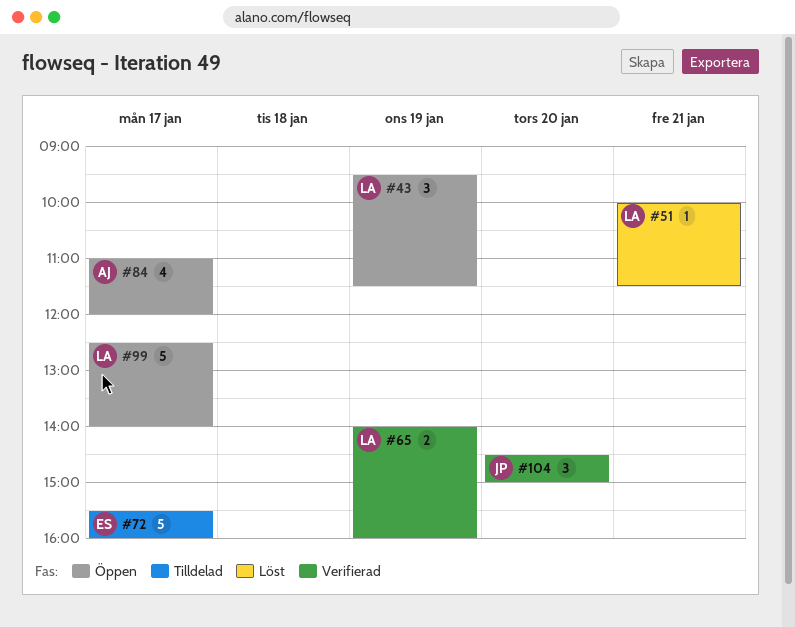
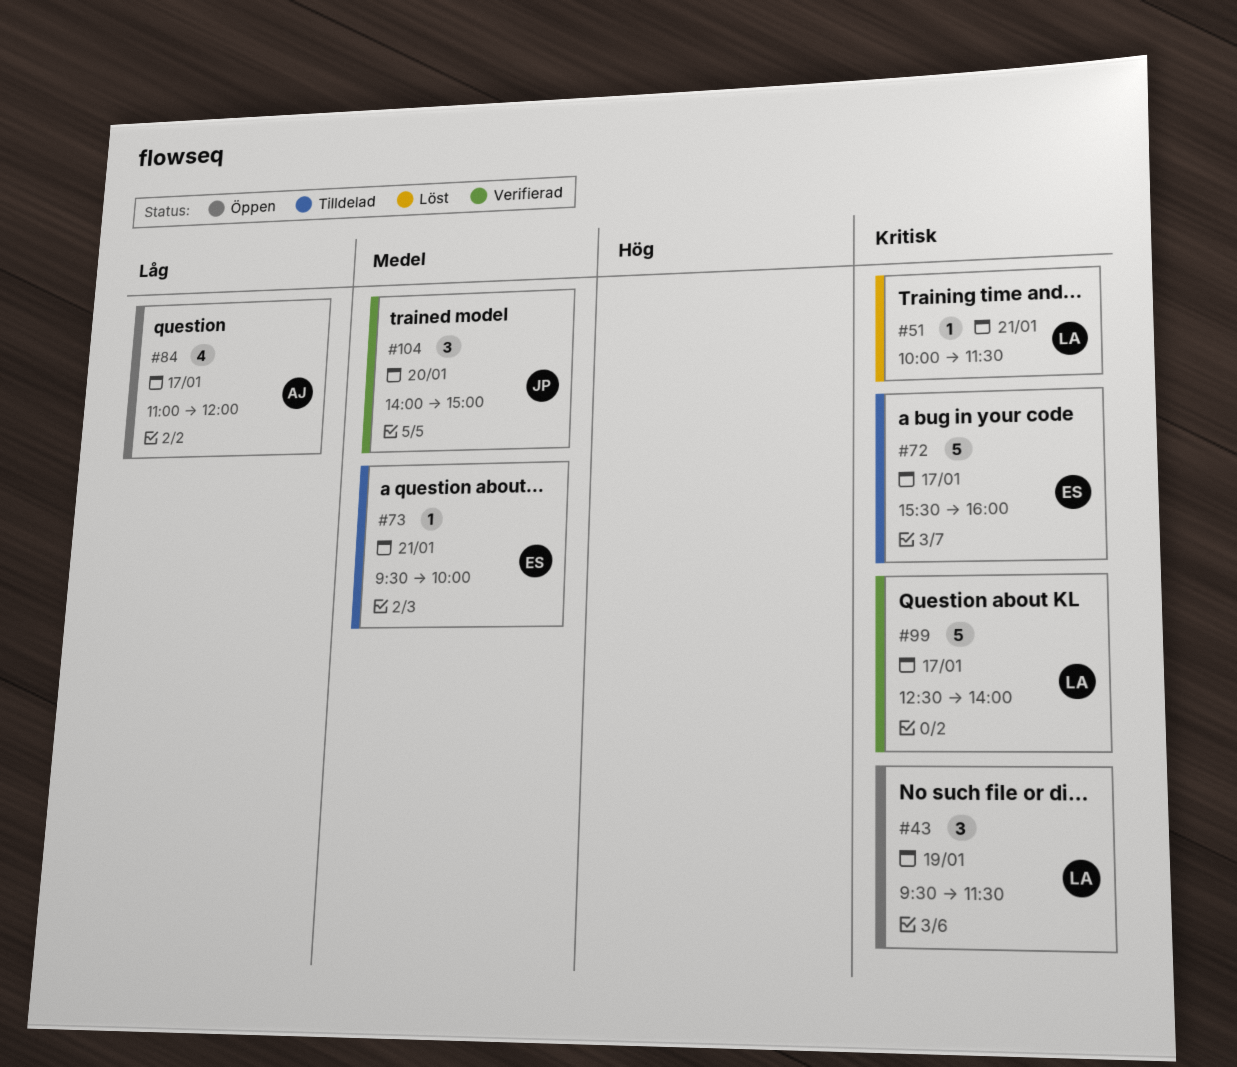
#65: present -> none
#73: none -> present
#99, status: Öppen -> Verifierad
#104, begins: 14:30 -> 14:00

